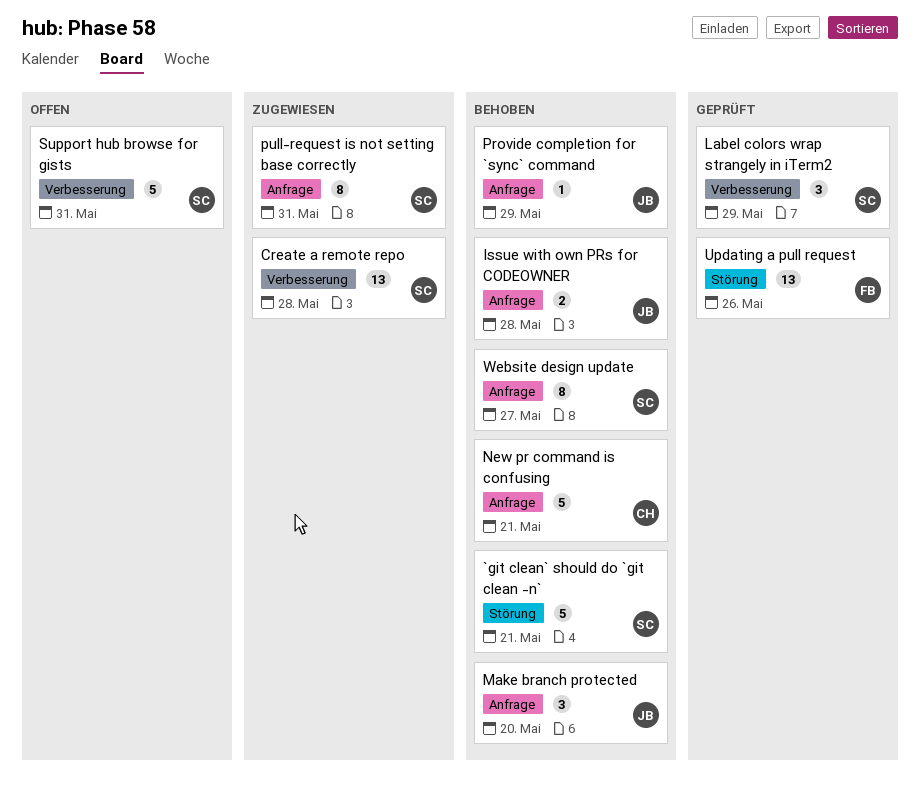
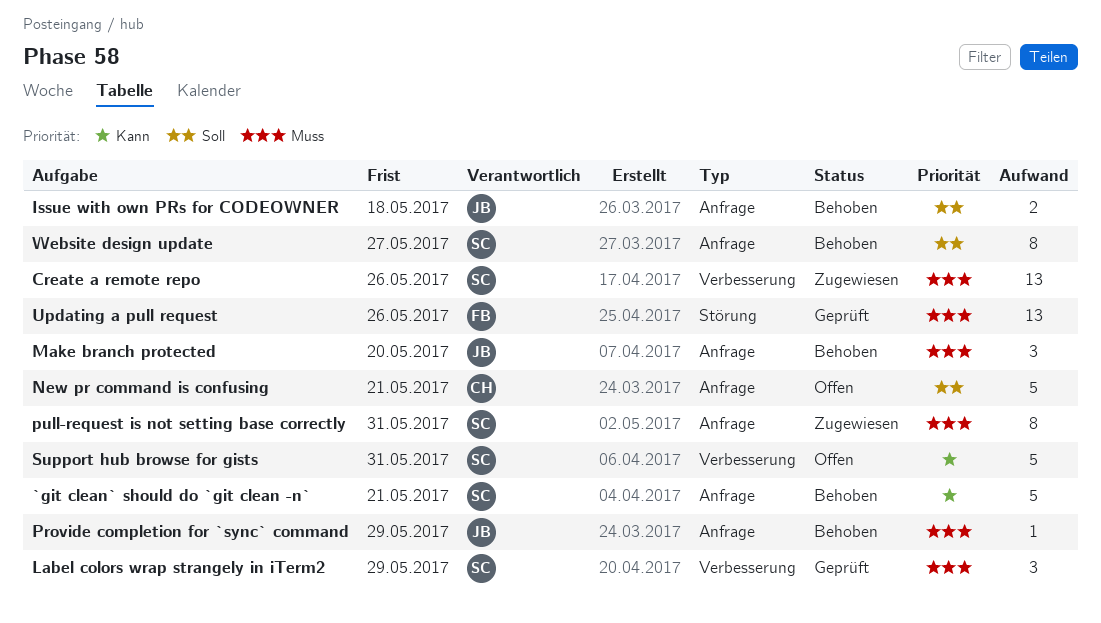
`git clean` should do `git clean -n`, label: Störung -> Anfrage
Create a remote repo, due: May 28 -> May 26
Issue with own PRs for CODEOWNER, due: May 28 -> May 18
New pr command is confusing, status: Behoben -> Offen

